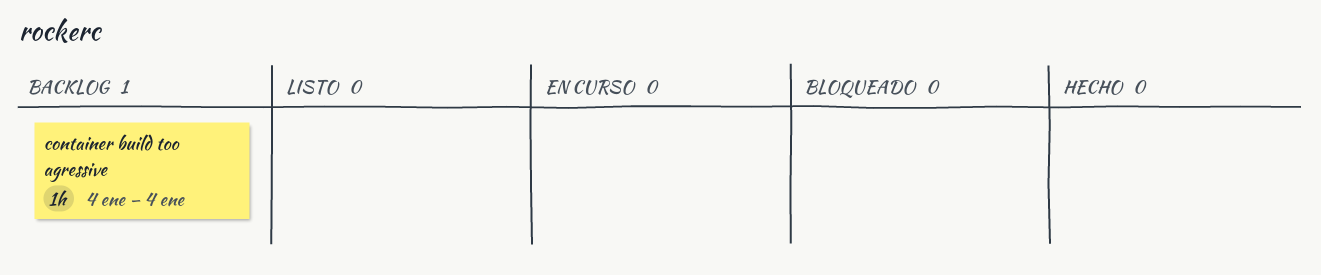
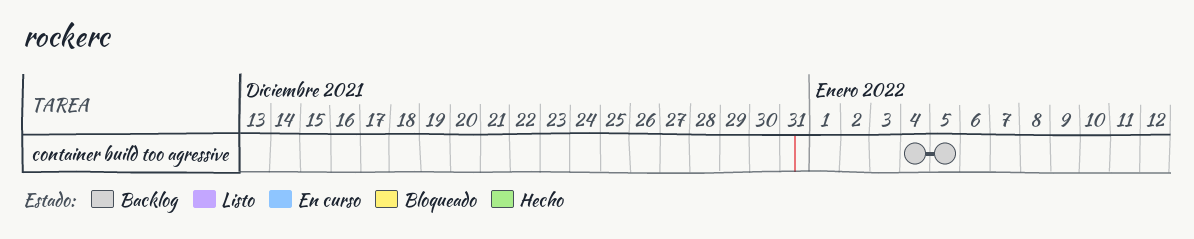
container build too agressive, due: Jan 4 -> Jan 5

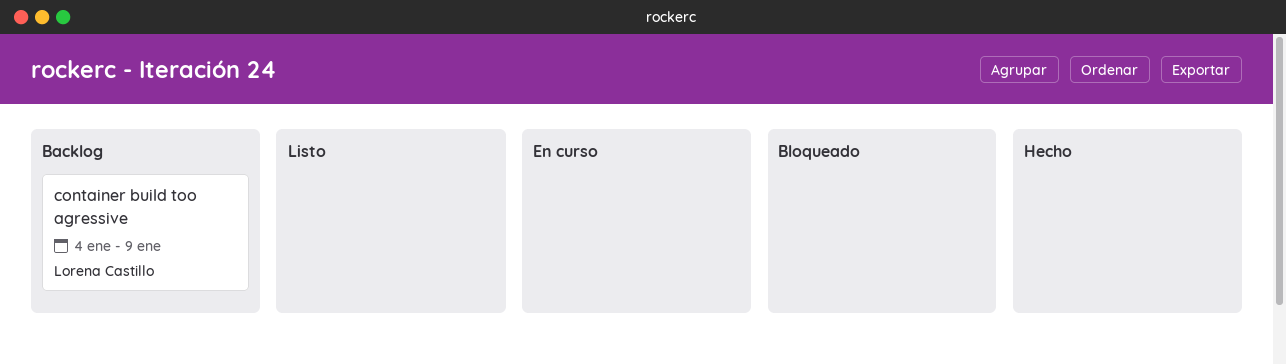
container build too agressive, due: Jan 5 -> Jan 9

